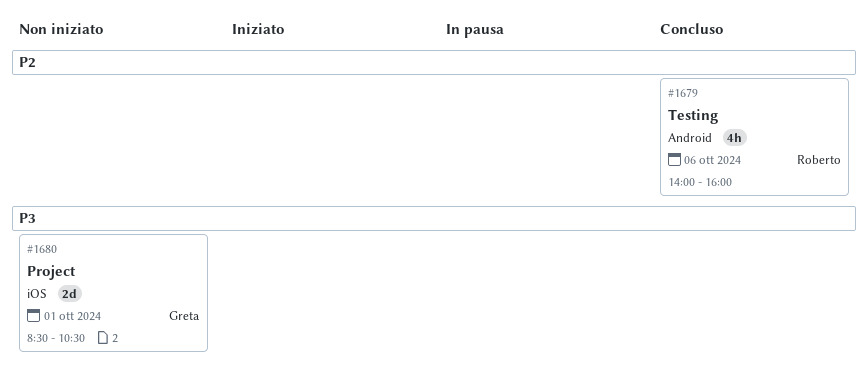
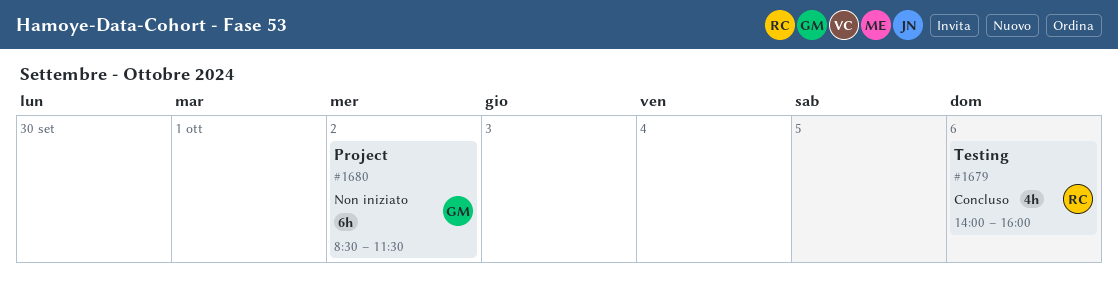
#1680, estimate: 2d -> 6h
#1680, day: Oct 1 -> Oct 2
#1680, ends: 10:30 -> 11:30

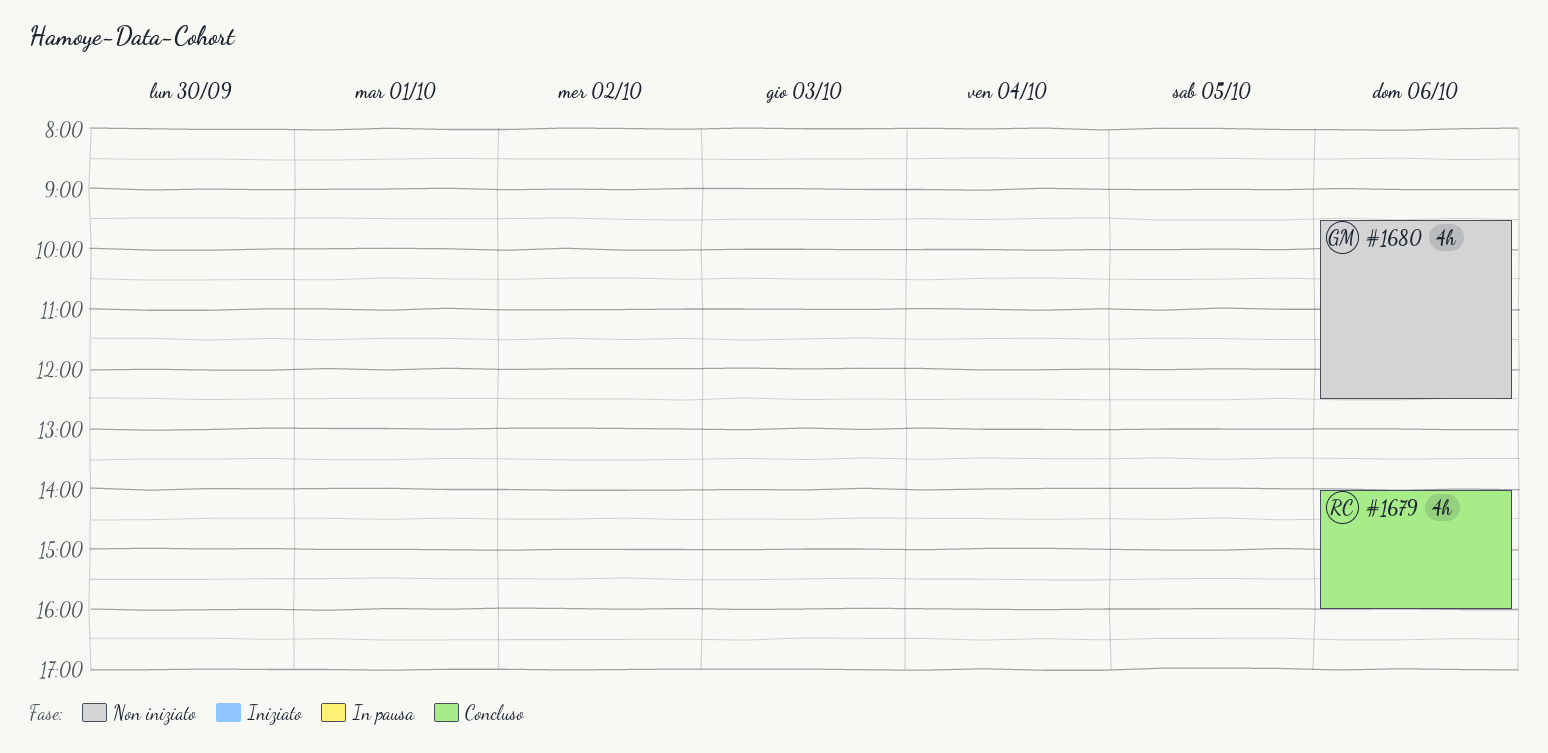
#1680, estimate: 6h -> 4h
#1680, day: Oct 2 -> Oct 6
#1680, begins: 08:30 -> 09:30
#1680, ends: 11:30 -> 12:30

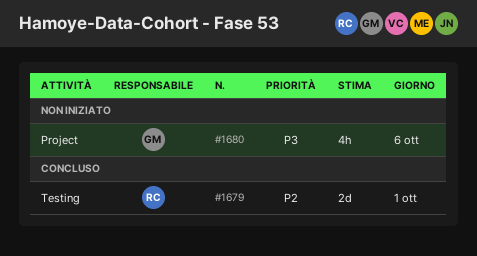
#1679, estimate: 4h -> 2d
#1679, day: Oct 6 -> Oct 1

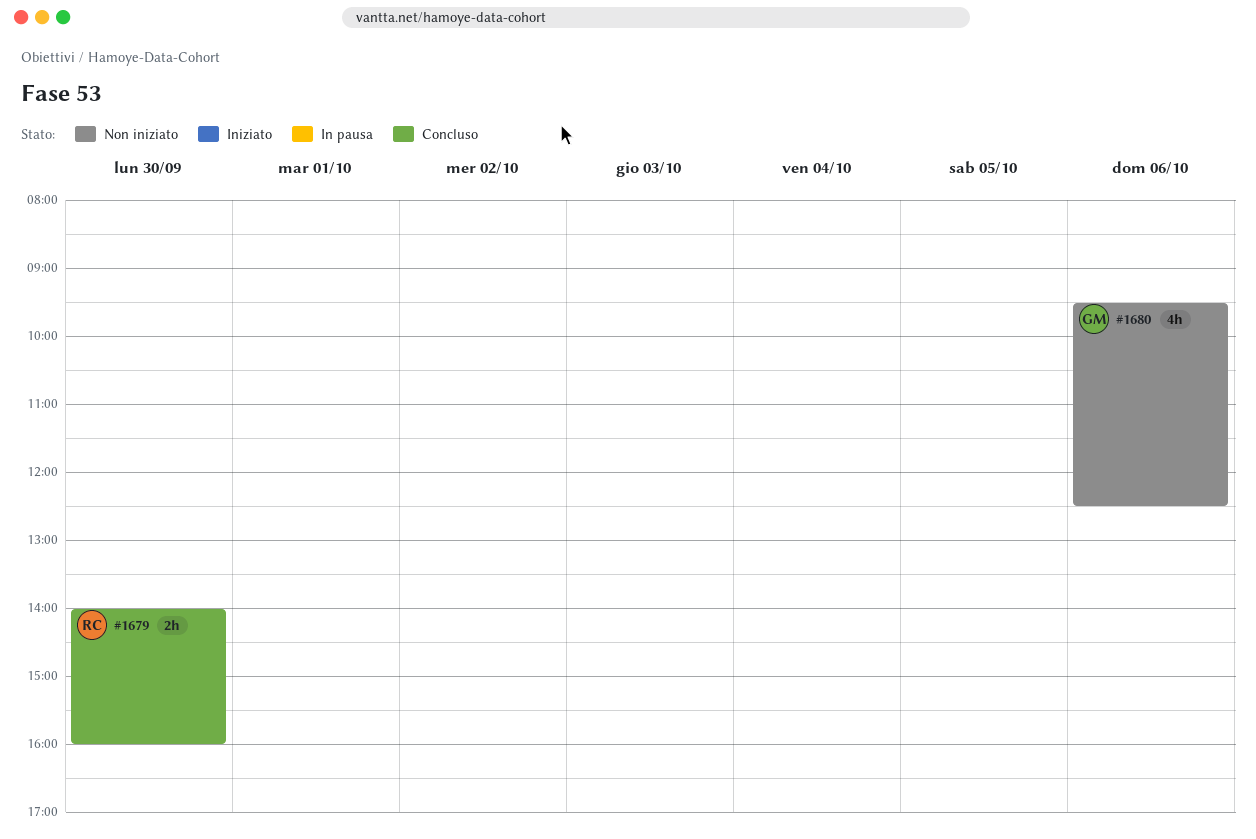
#1679, estimate: 2d -> 2h
#1679, day: Oct 1 -> Sep 30

